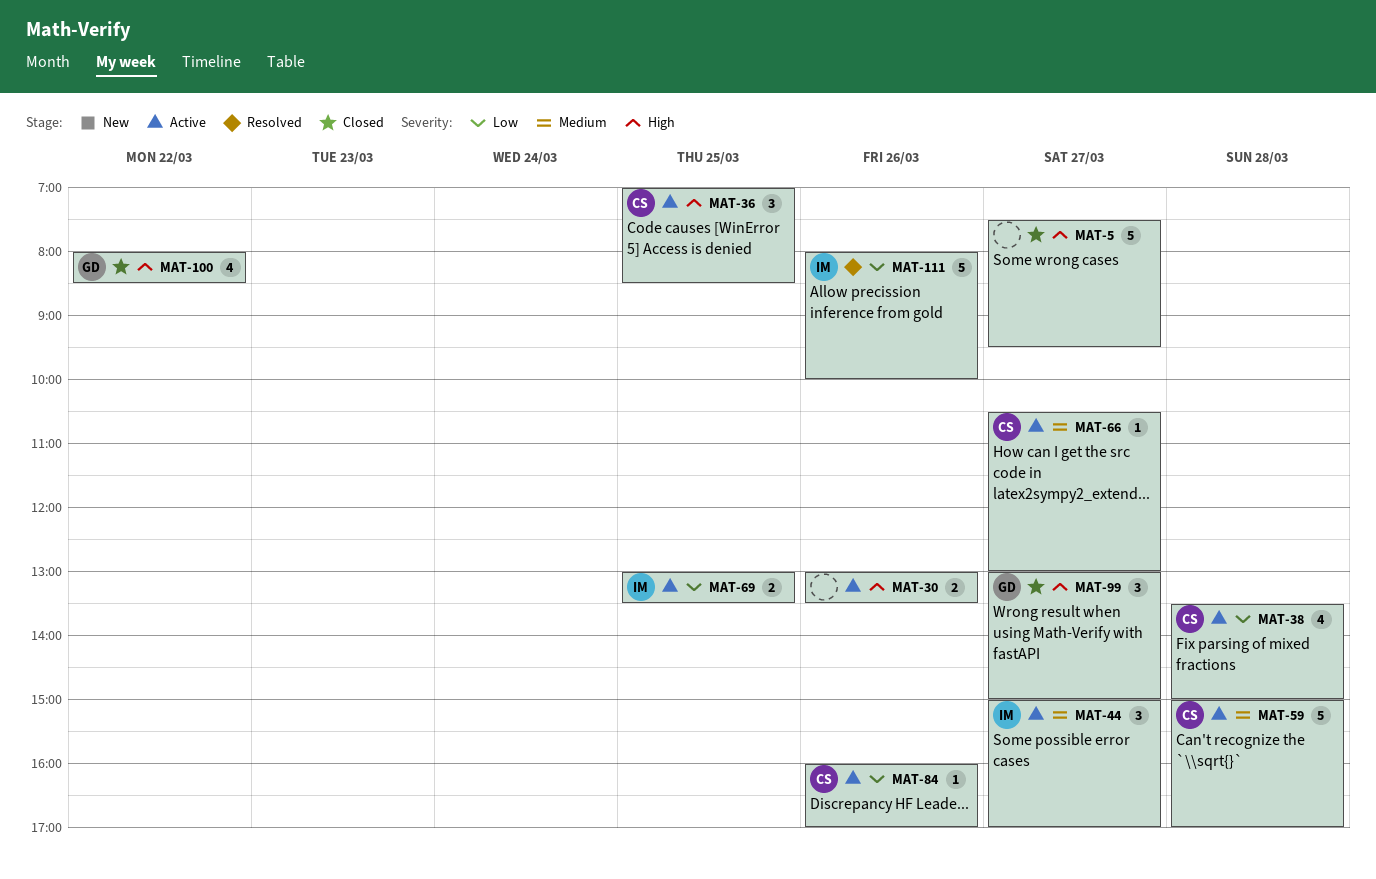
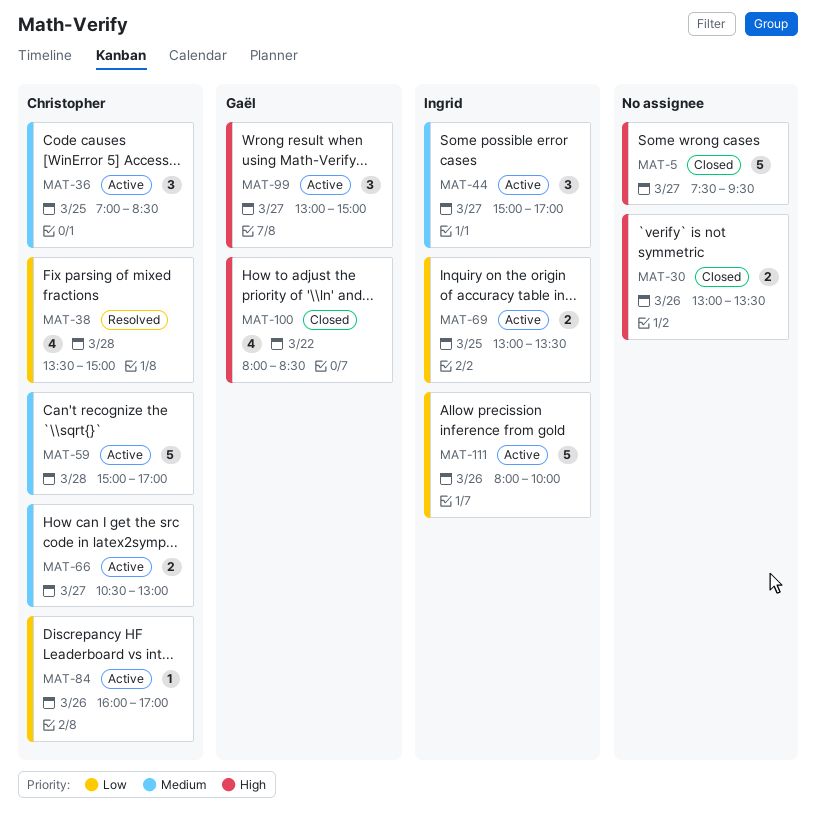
MAT-30, status: Active -> Closed
MAT-36, priority: High -> Medium
MAT-38, status: Active -> Resolved
MAT-66, estimate: 1 -> 2
MAT-99, status: Closed -> Active
MAT-111, status: Resolved -> Active

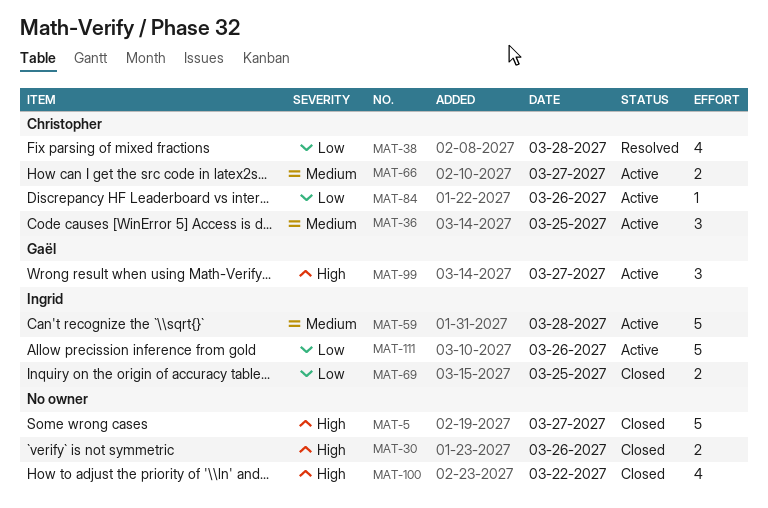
MAT-44: present -> none
MAT-59, owner: Christopher -> Ingrid
MAT-69, status: Active -> Closed
MAT-100, owner: Gaël -> none

